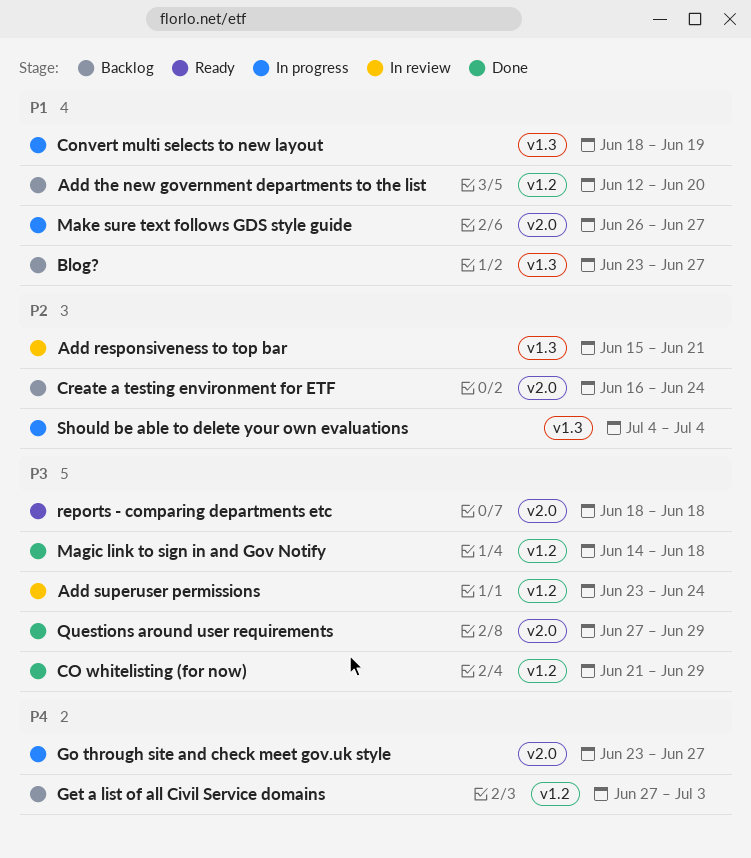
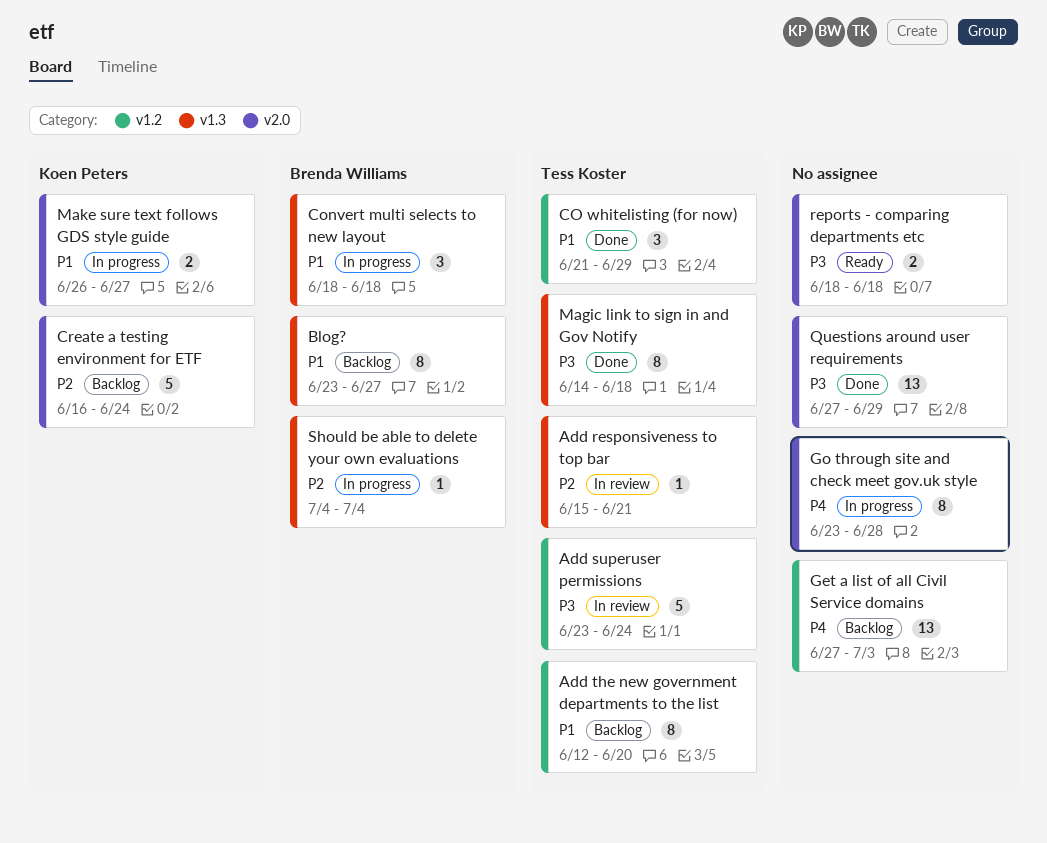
CO whitelisting (for now), priority: P3 -> P1
Convert multi selects to new layout, due: Jun 19 -> Jun 18
Go through site and check meet gov.uk style, due: Jun 27 -> Jun 28
Magic link to sign in and Gov Notify, label: v1.2 -> v1.3

